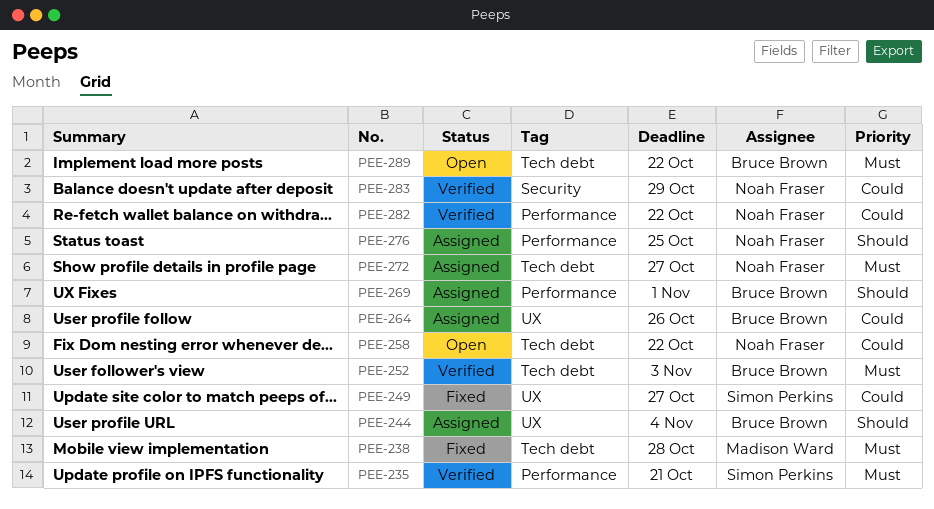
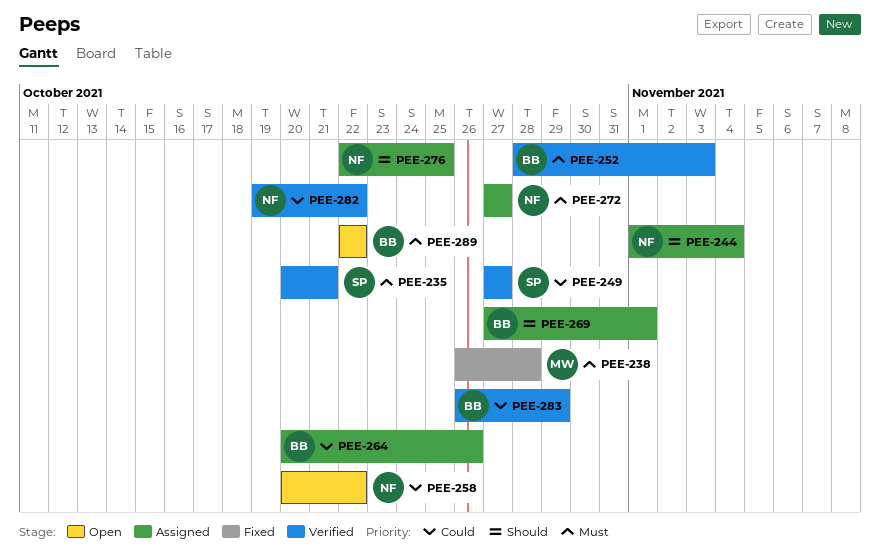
PEE-244, owner: Bruce Brown -> Noah Fraser
PEE-249, status: Fixed -> Verified
PEE-283, owner: Noah Fraser -> Bruce Brown

